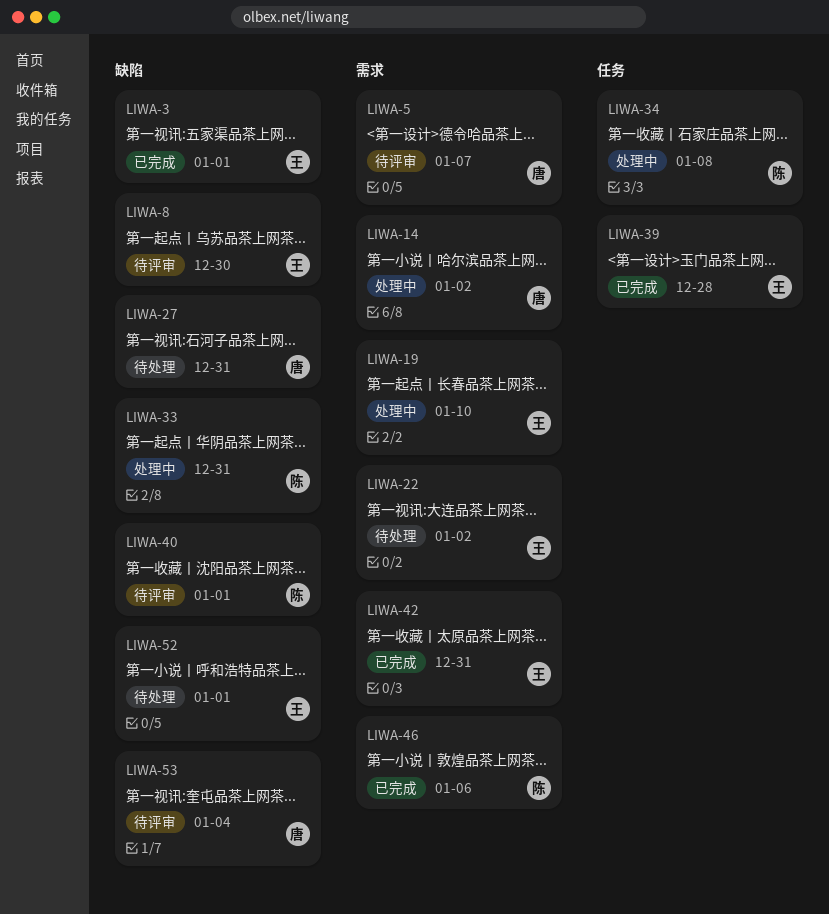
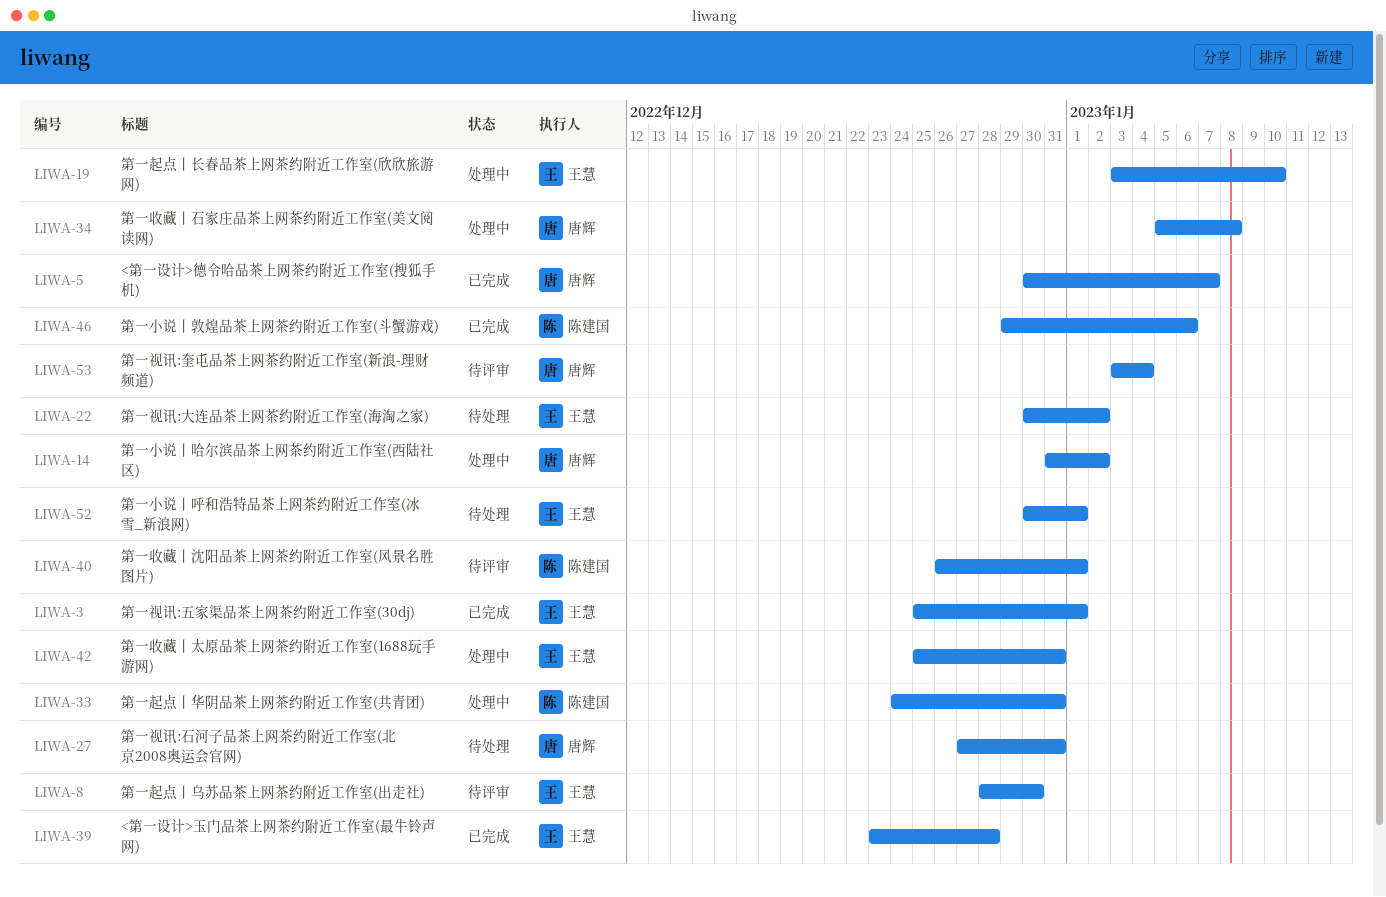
LIWA-5, status: 待评审 -> 已完成
LIWA-34, owner: 陈建国 -> 唐辉
LIWA-42, status: 已完成 -> 处理中

